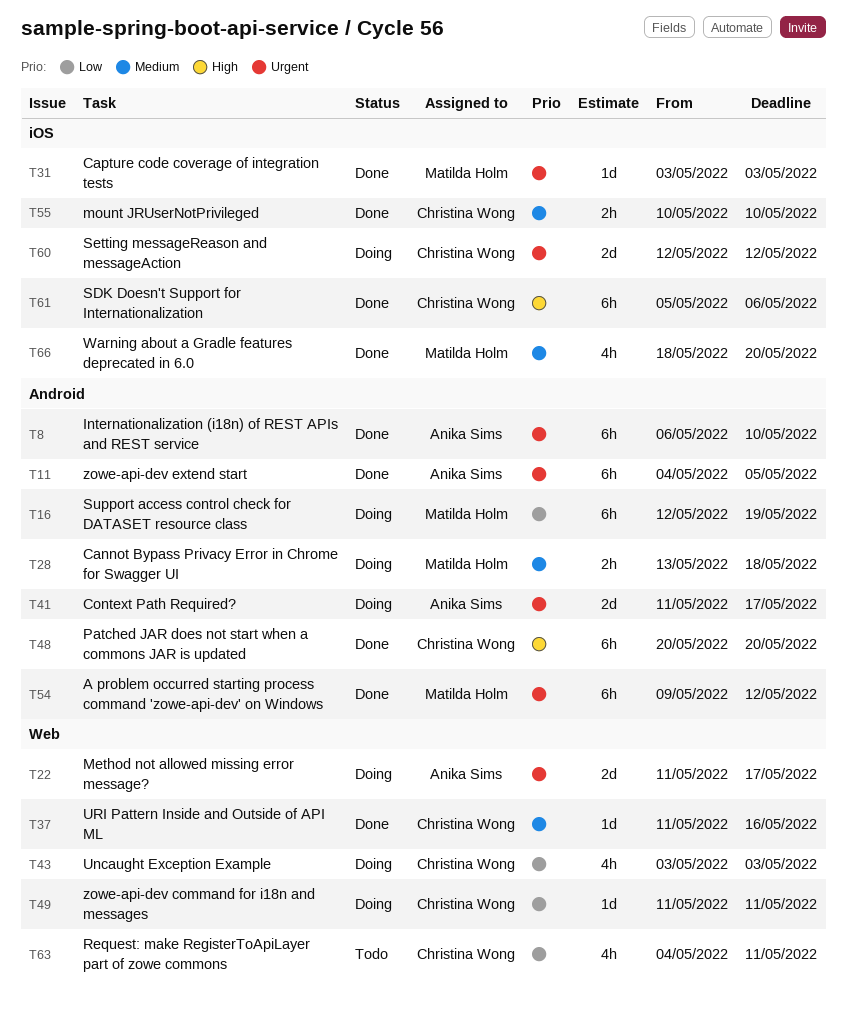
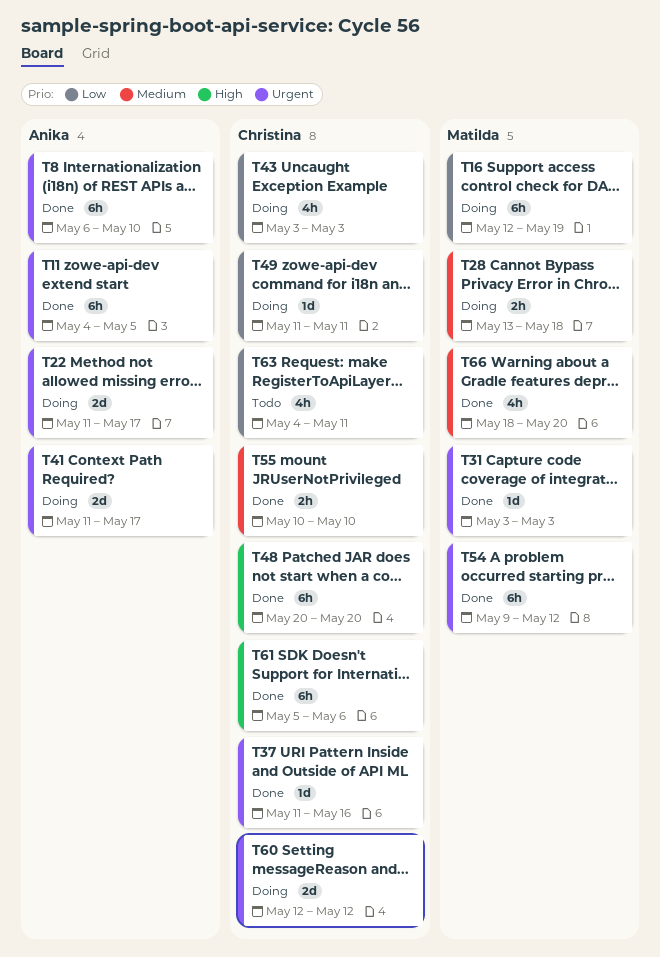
T37, priority: Medium -> Urgent

